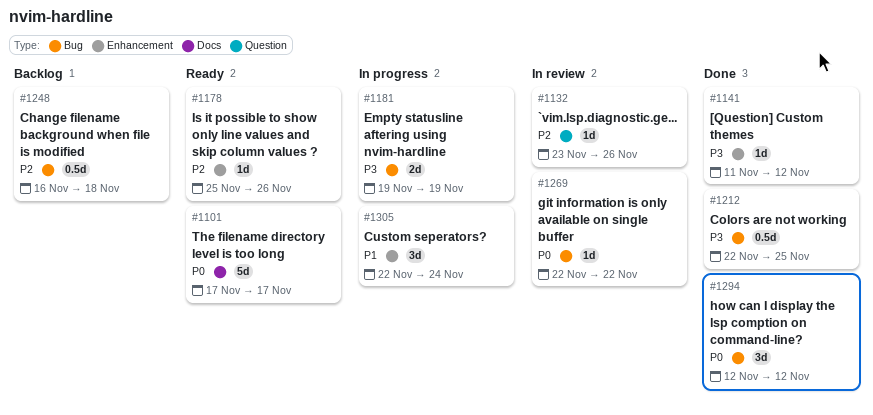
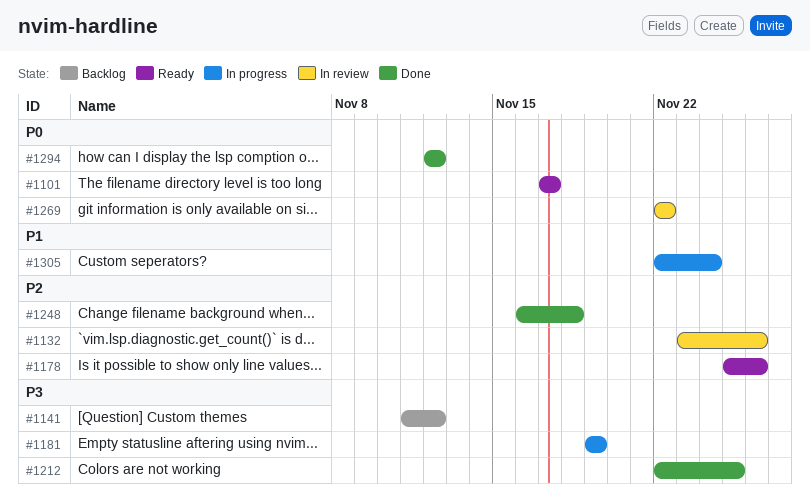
#1141, status: Done -> Backlog
#1248, status: Backlog -> Done

